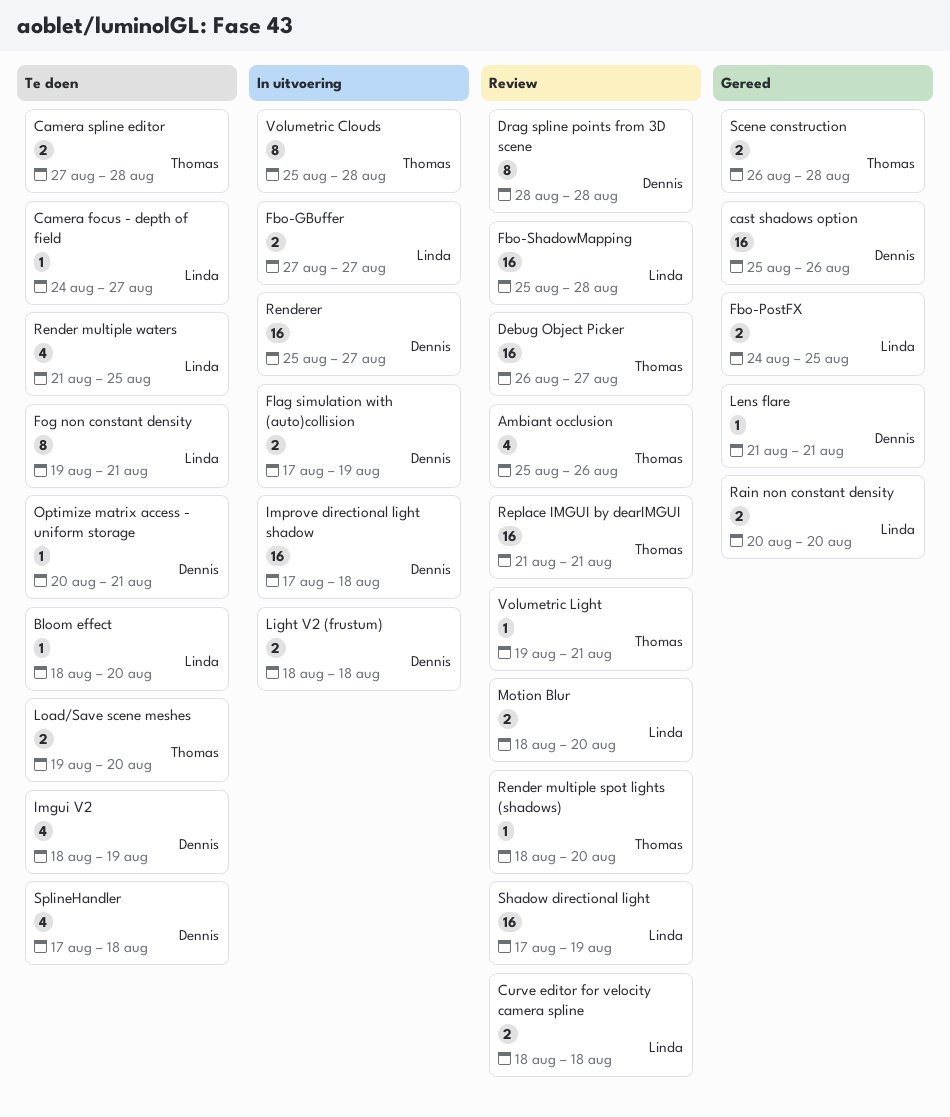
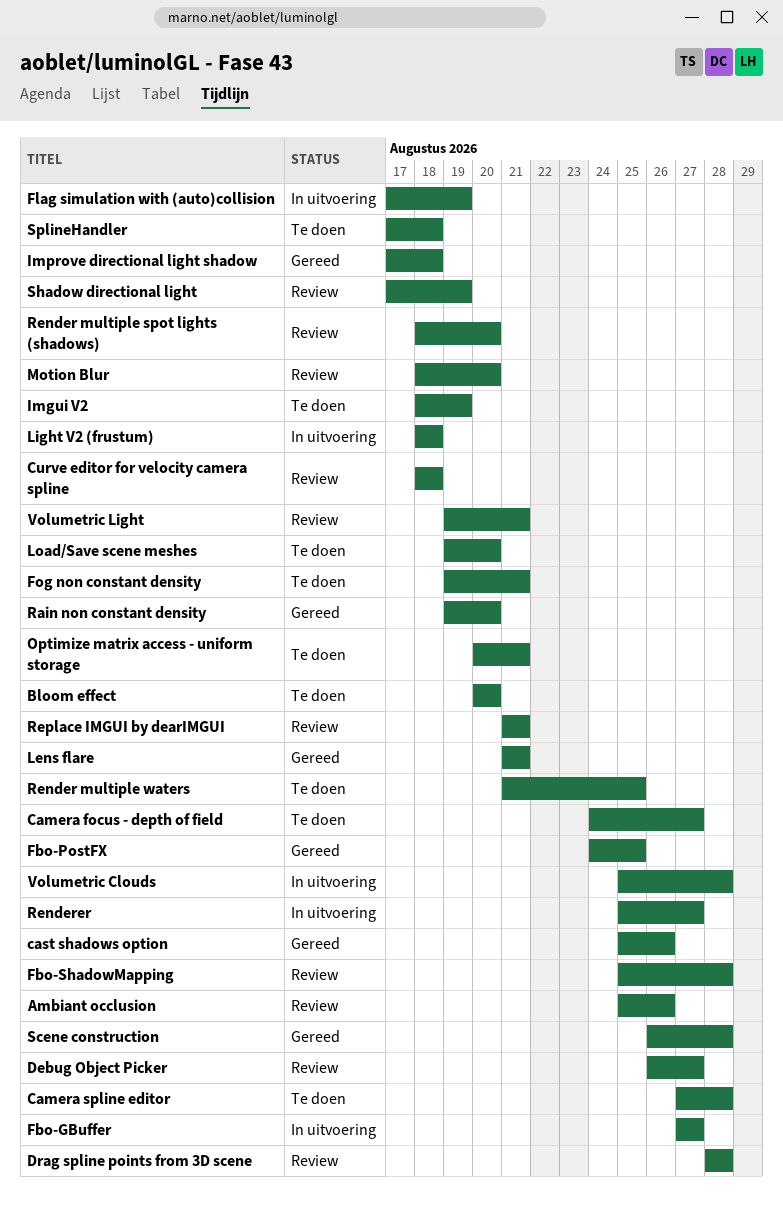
Bloom effect, start: Aug 18 -> Aug 20
Improve directional light shadow, status: In uitvoering -> Gereed
Rain non constant density, start: Aug 20 -> Aug 19

